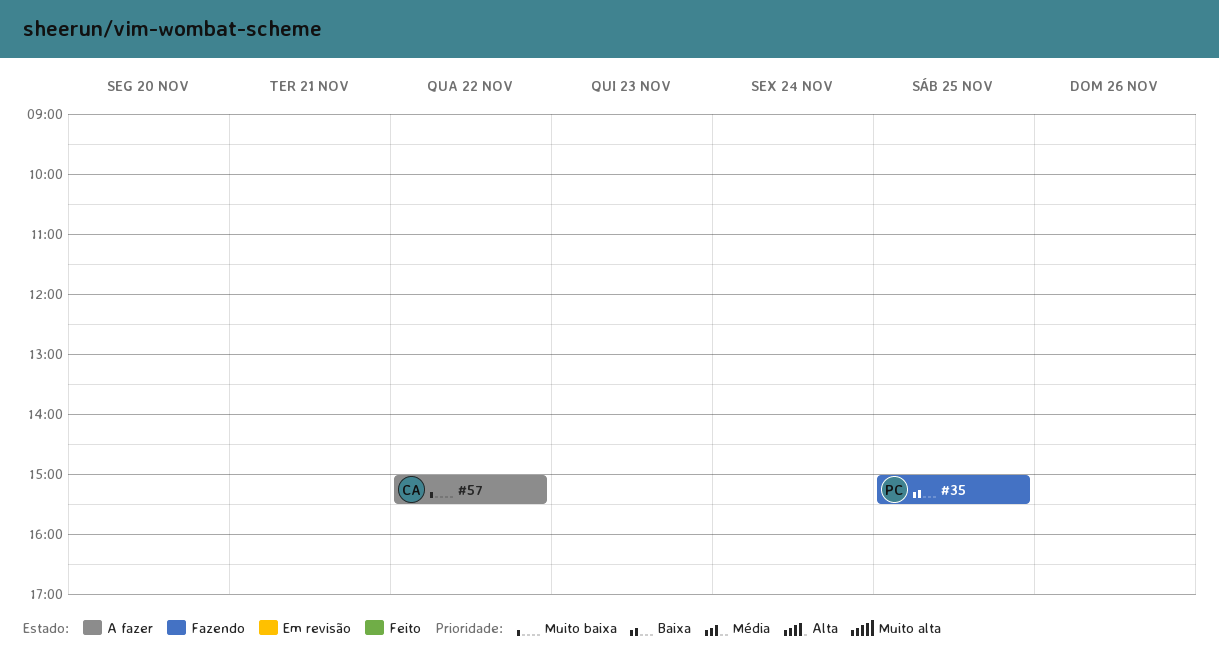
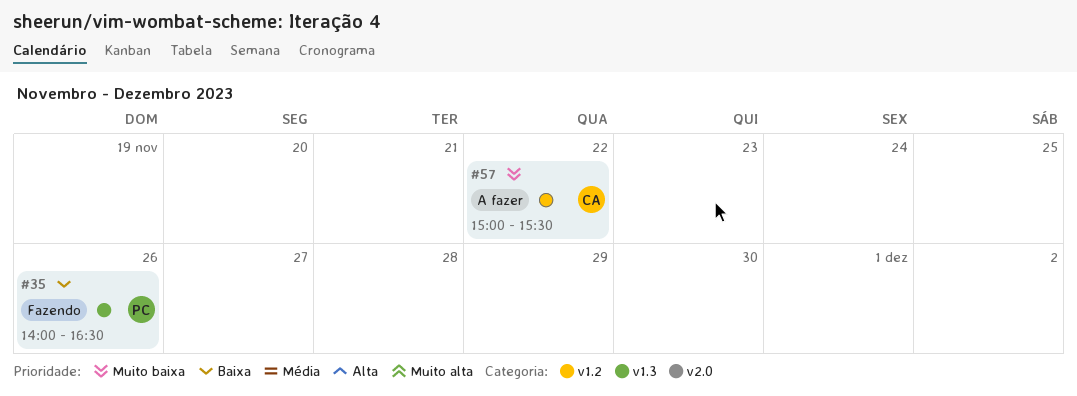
#35, day: Nov 25 -> Nov 26
#35, begins: 15:00 -> 14:00
#35, ends: 15:30 -> 16:30

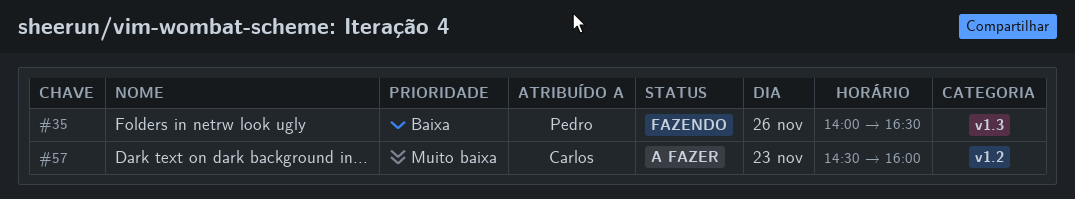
#57, day: Nov 22 -> Nov 23
#57, begins: 15:00 -> 14:30
#57, ends: 15:30 -> 16:00

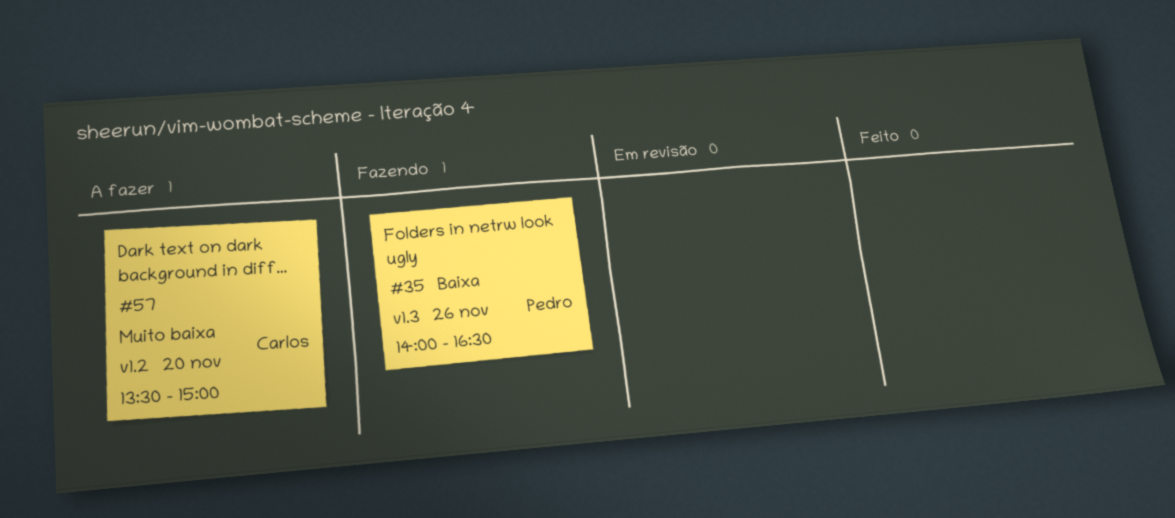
#57, day: Nov 23 -> Nov 20
#57, begins: 14:30 -> 13:30
#57, ends: 16:00 -> 15:00

